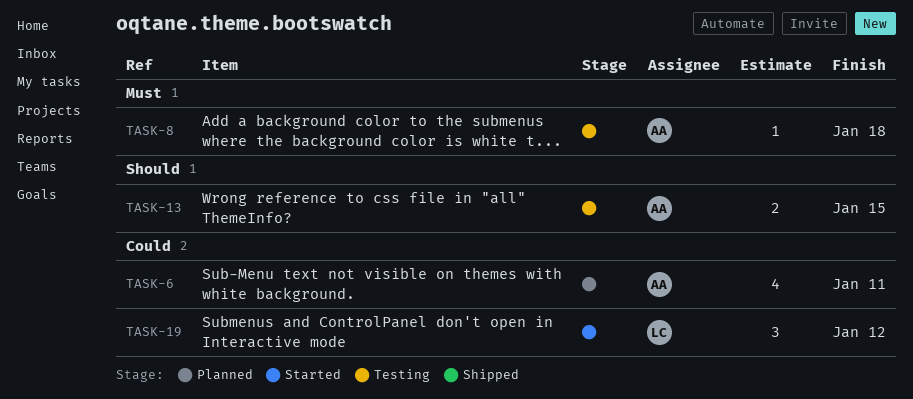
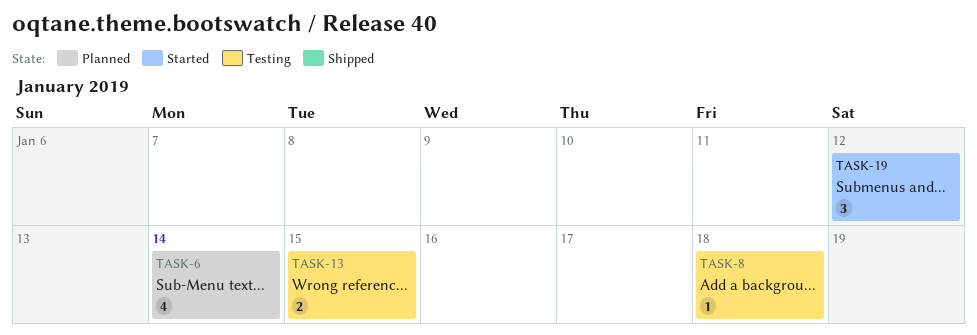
TASK-6, due: Jan 11 -> Jan 14

